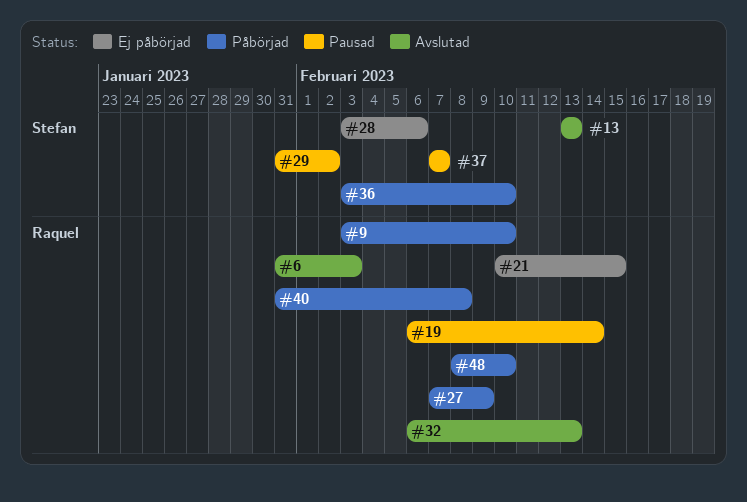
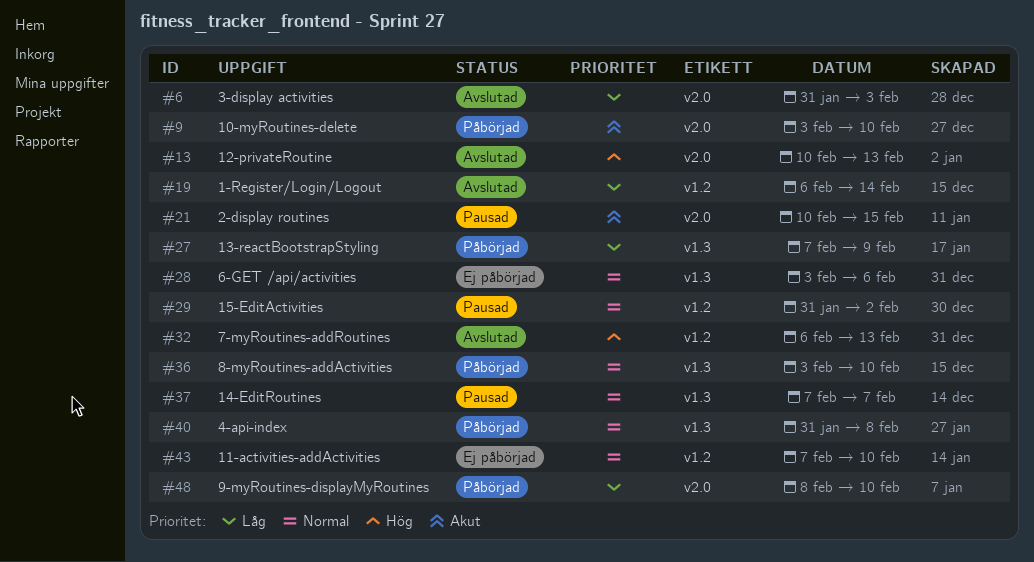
#13, start: Feb 13 -> Feb 10
#19, status: Pausad -> Avslutad
#21, status: Ej påbörjad -> Pausad
#43: none -> present

